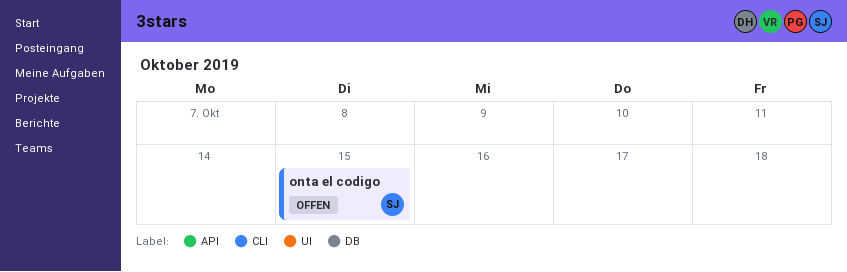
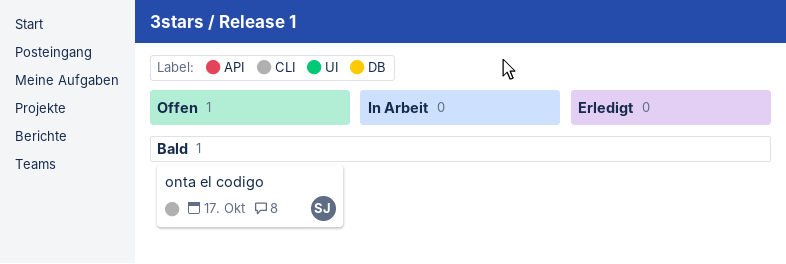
onta el codigo, due: Oct 15 -> Oct 17

